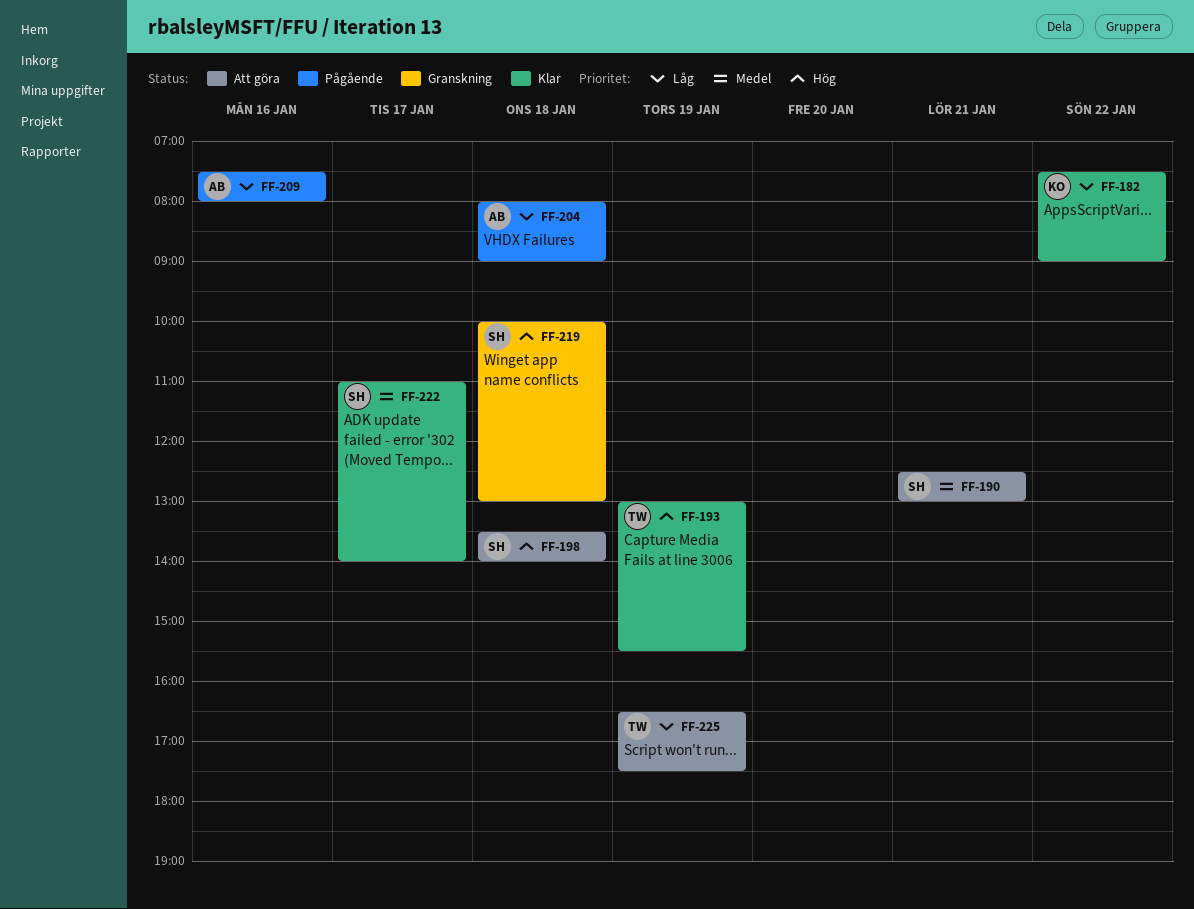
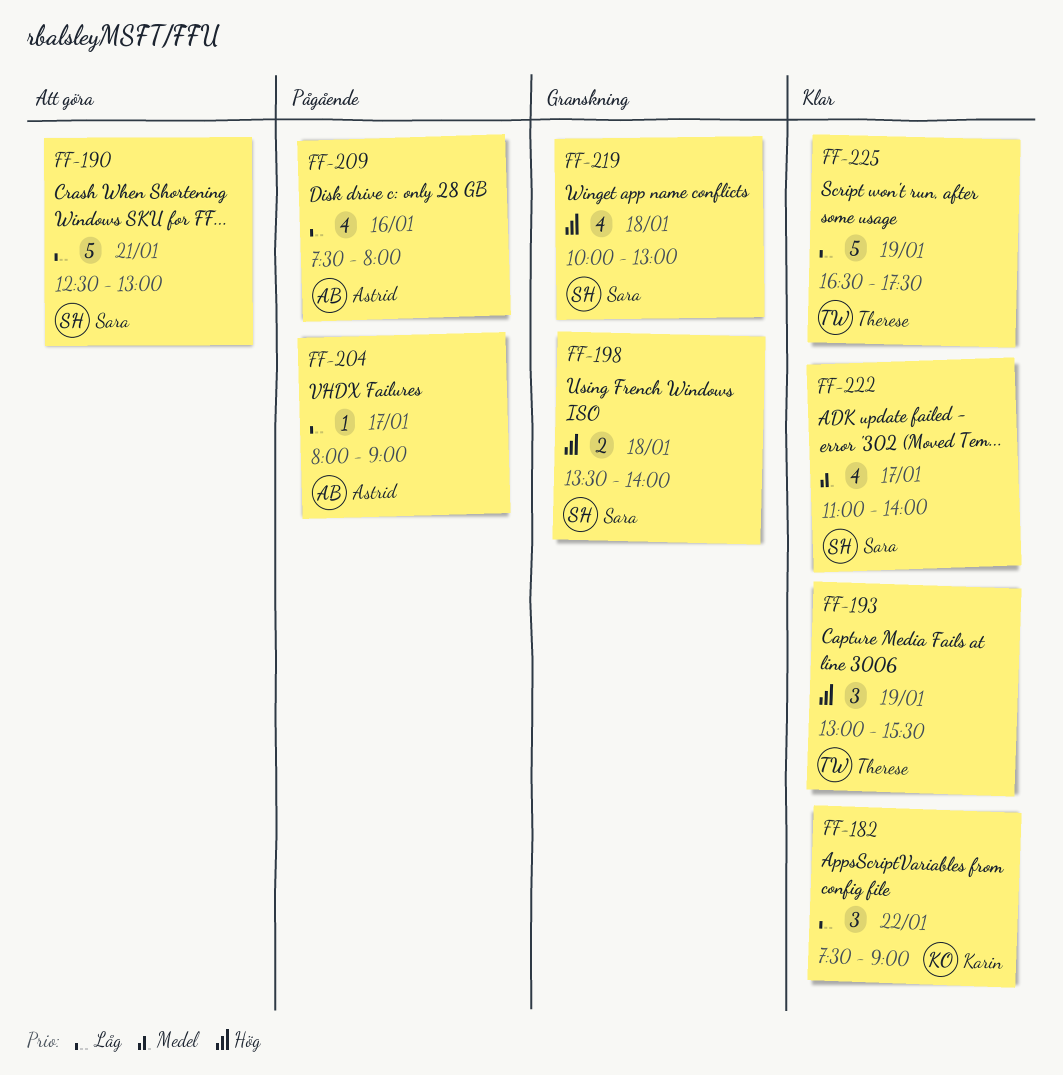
FF-190, priority: Medel -> Låg
FF-198, status: Att göra -> Granskning
FF-204, day: Jan 18 -> Jan 17
FF-225, status: Att göra -> Klar

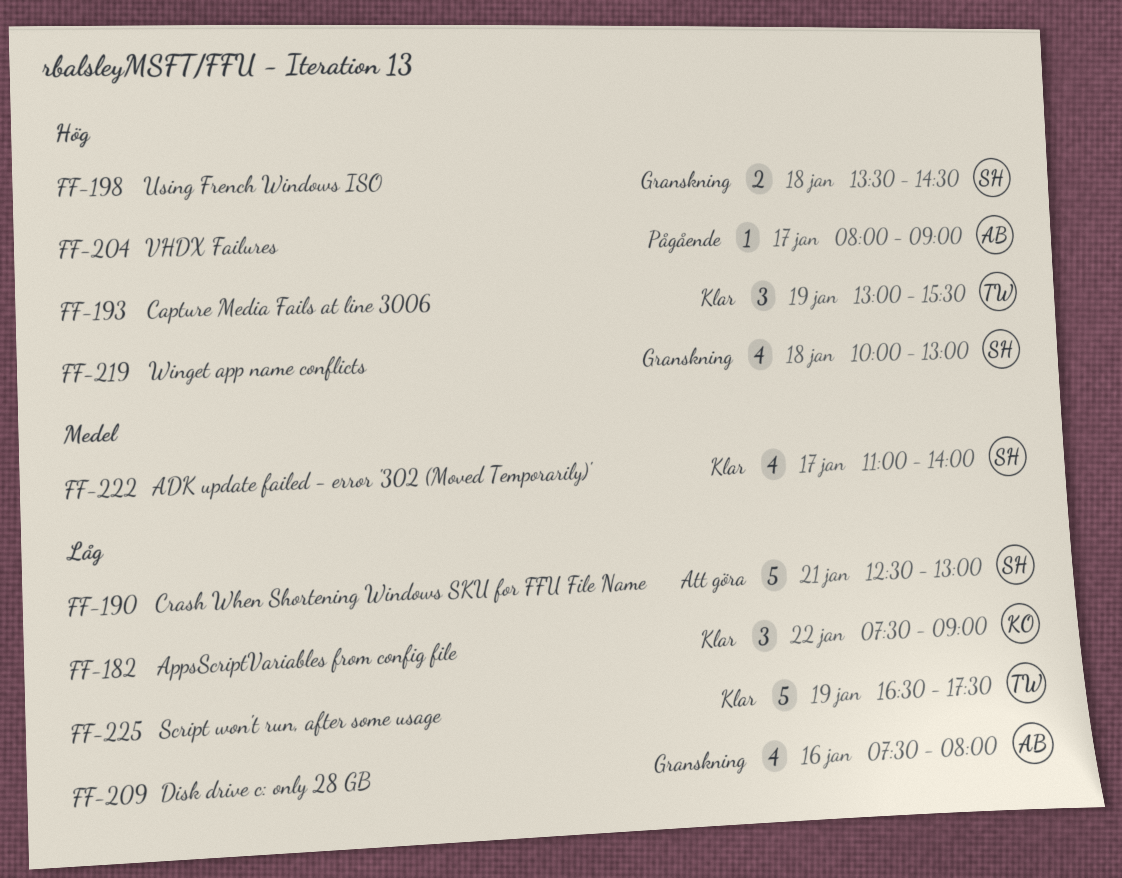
FF-198, ends: 14:00 -> 14:30
FF-204, priority: Låg -> Hög
FF-209, status: Pågående -> Granskning

